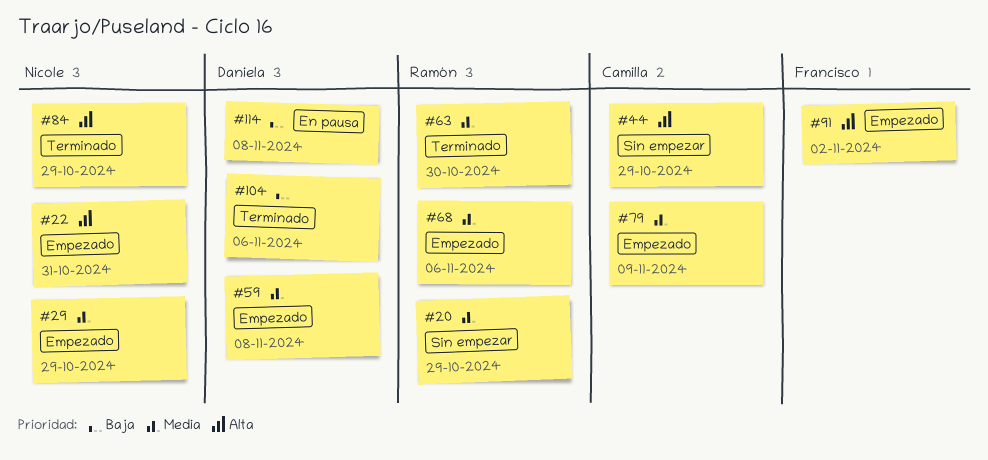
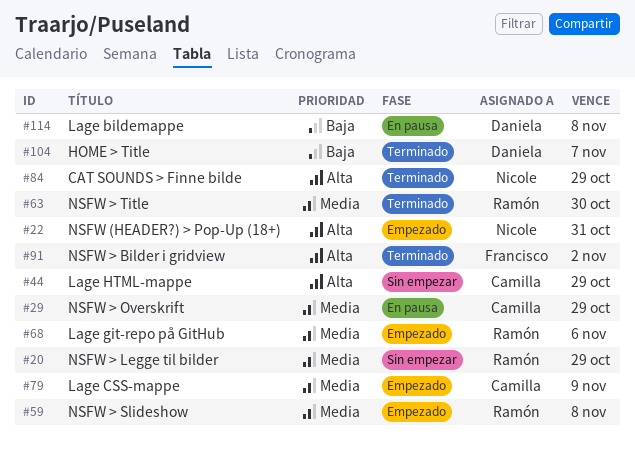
#29, status: Empezado -> En pausa
#29, owner: Nicole -> Camilla
#59, owner: Daniela -> Ramón
#91, status: Empezado -> Terminado
#104, due: Nov 6 -> Nov 7

